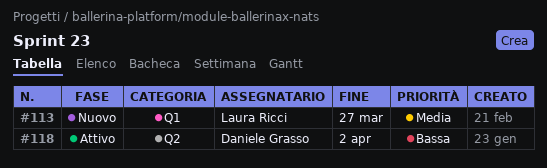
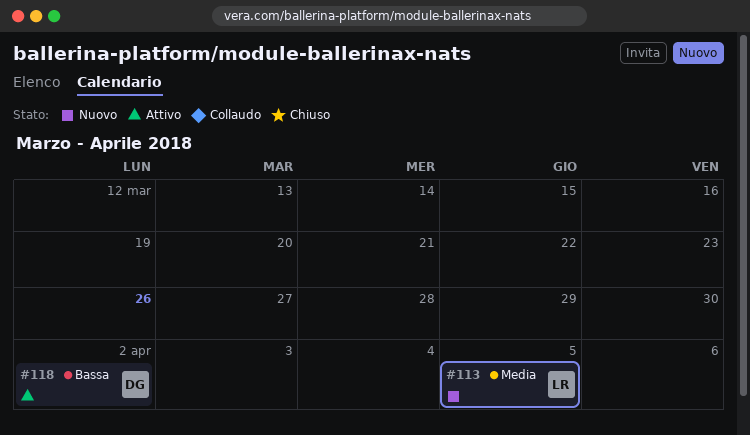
#113, due: Mar 27 -> Apr 5

